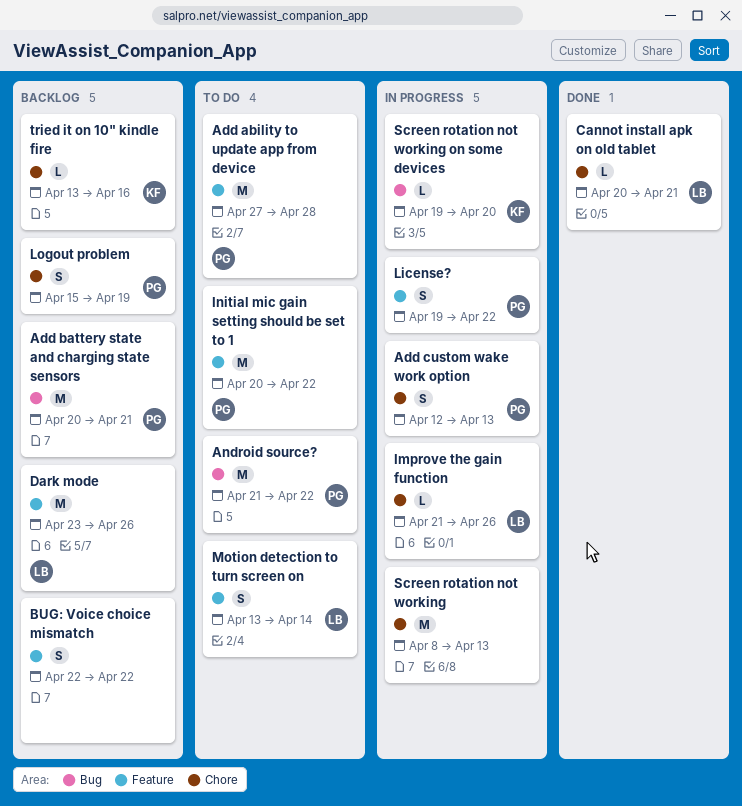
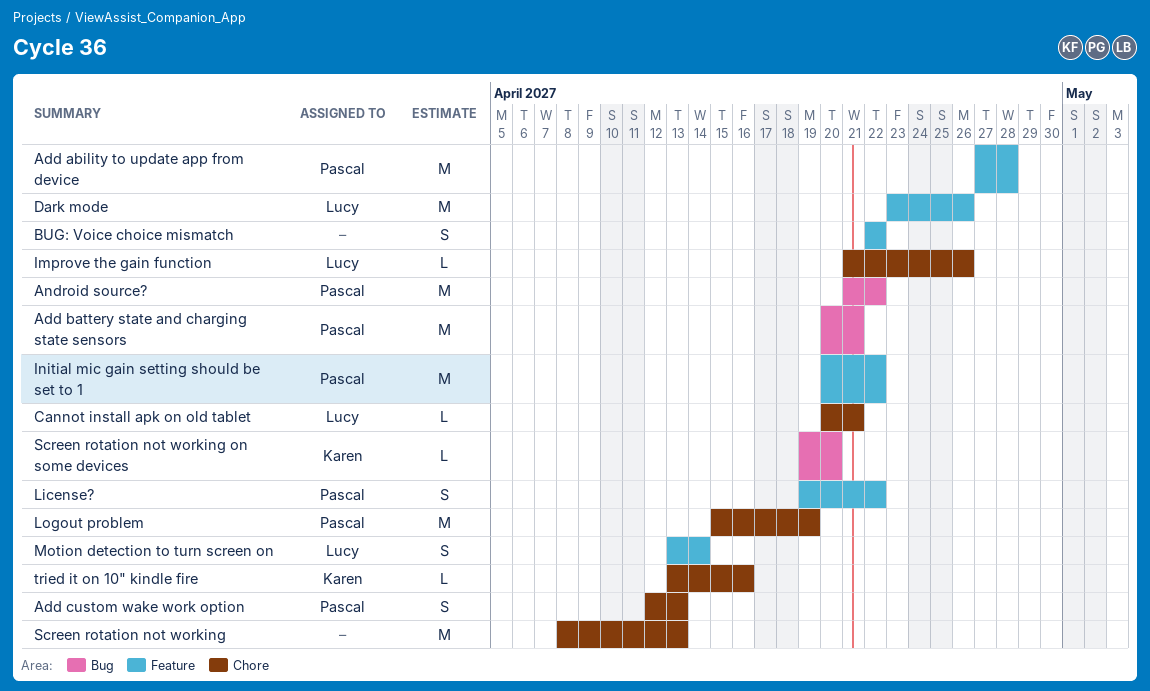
Logout problem, estimate: S -> M

